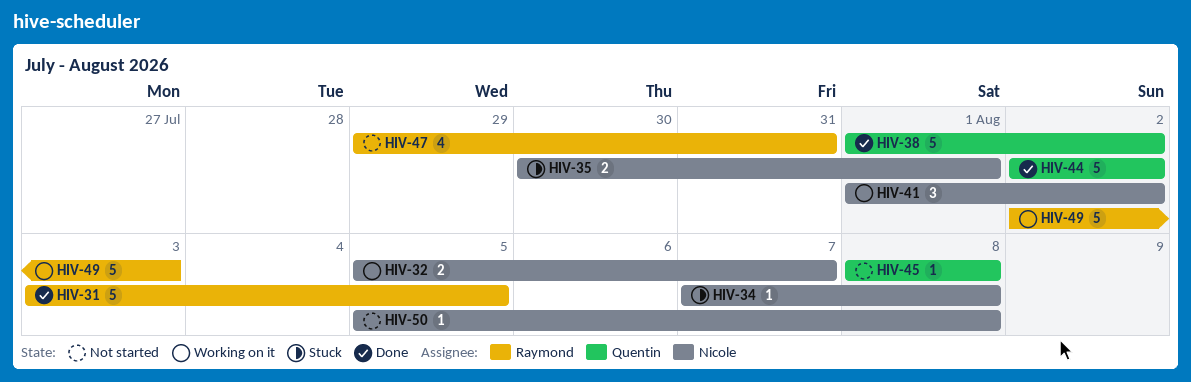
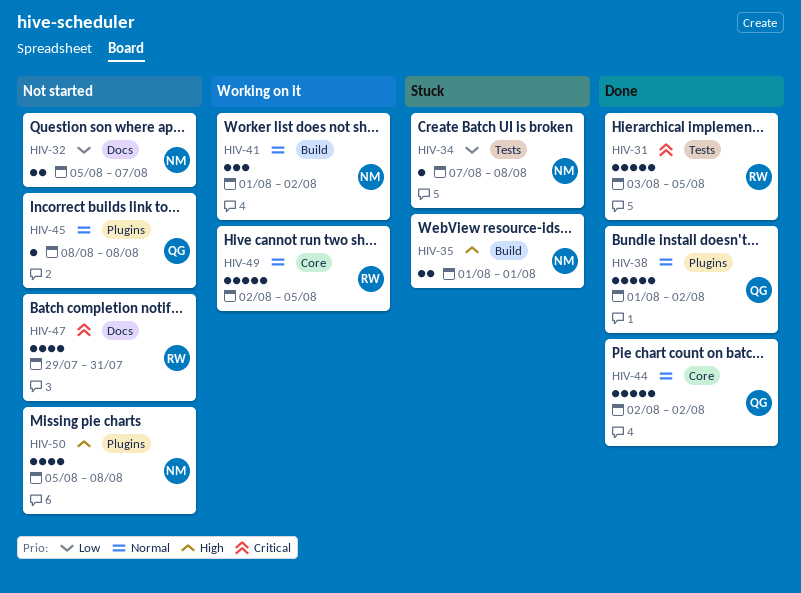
HIV-32, status: Working on it -> Not started
HIV-35, start: Jul 30 -> Aug 1
HIV-49, due: Aug 3 -> Aug 5
HIV-50, estimate: 1 -> 4

